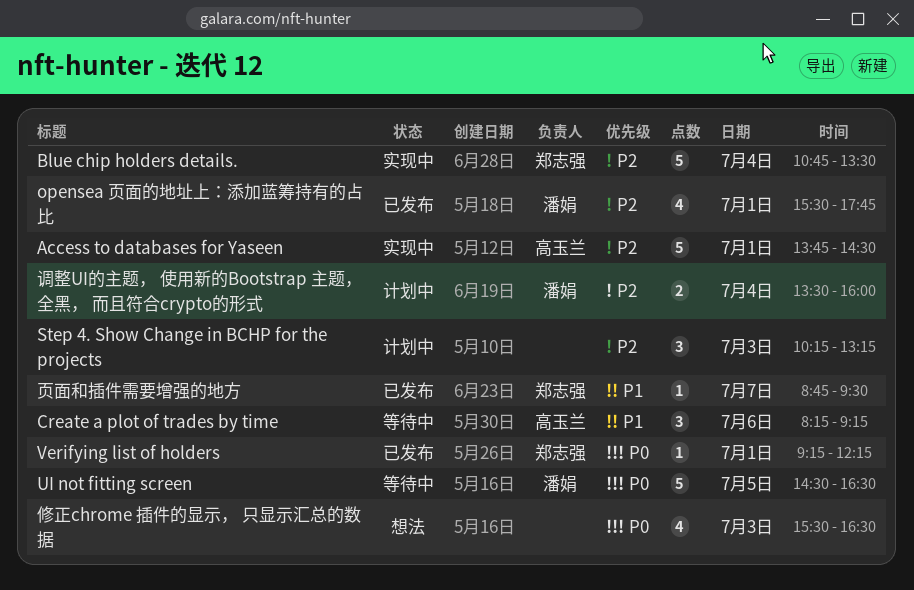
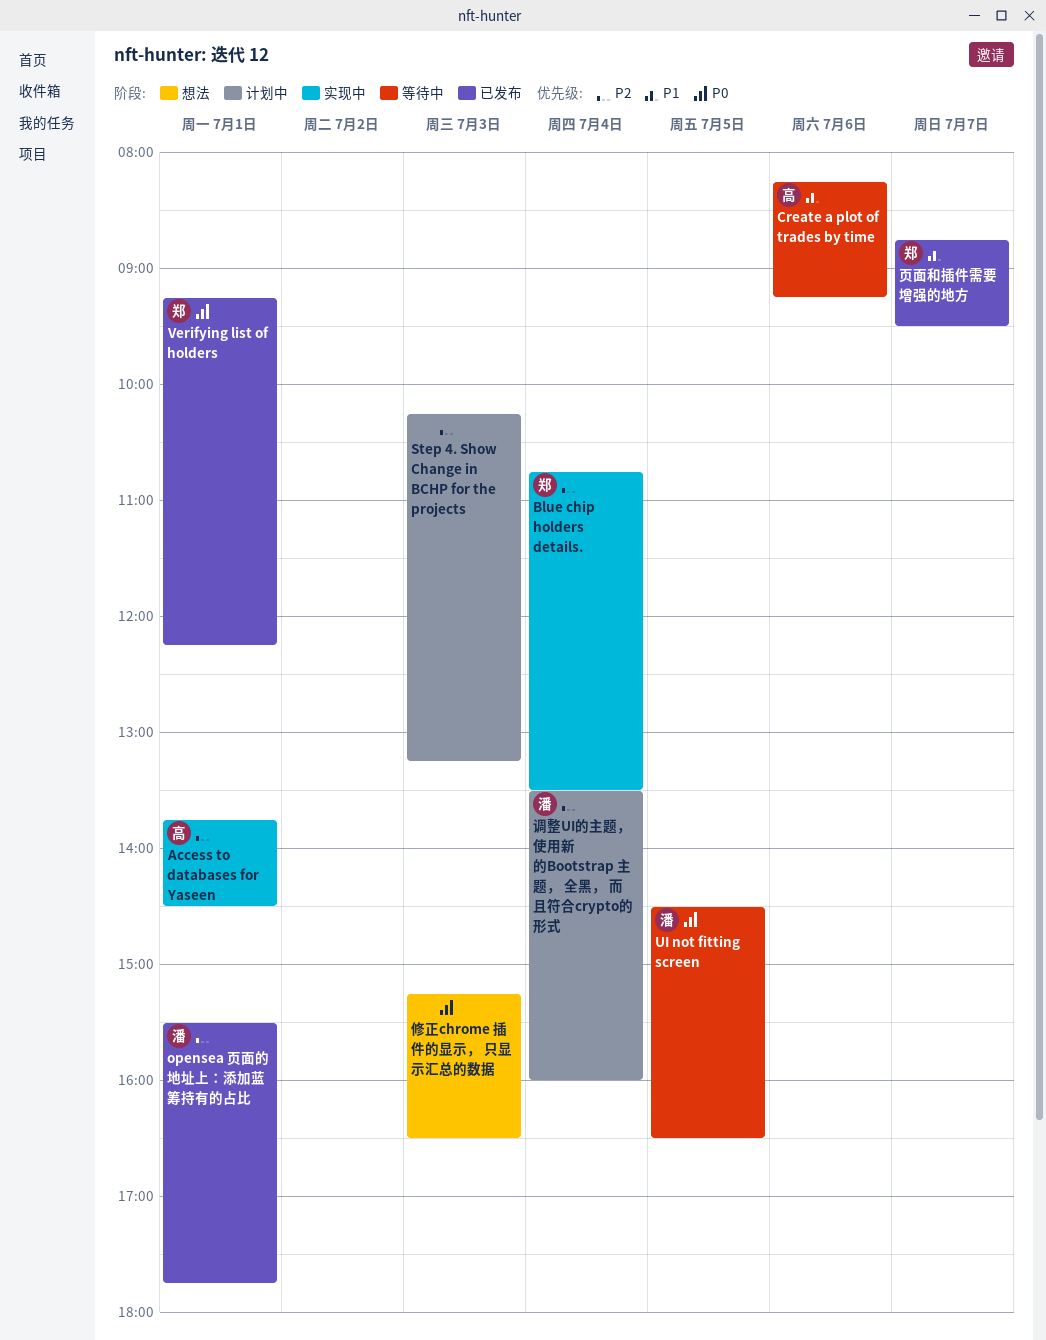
修正chrome 插件的显示， 只显示汇总的数据, begins: 15:30 -> 15:15

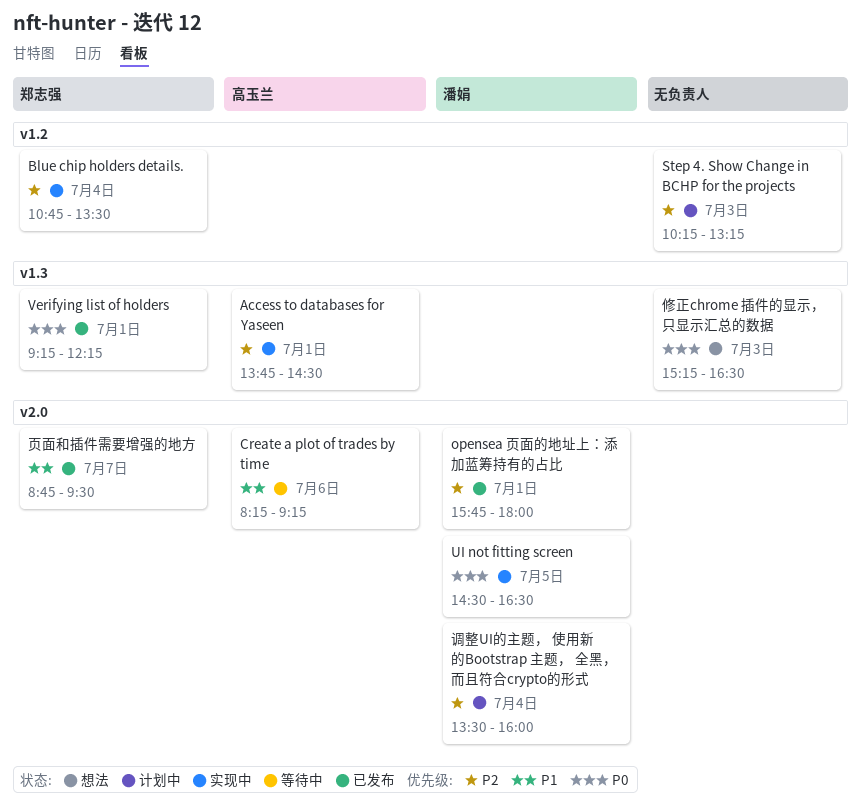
opensea 页面的地址上：添加蓝筹持有的占比, begins: 15:30 -> 15:45
opensea 页面的地址上：添加蓝筹持有的占比, ends: 17:45 -> 18:00
UI not fitting screen, status: 等待中 -> 实现中

